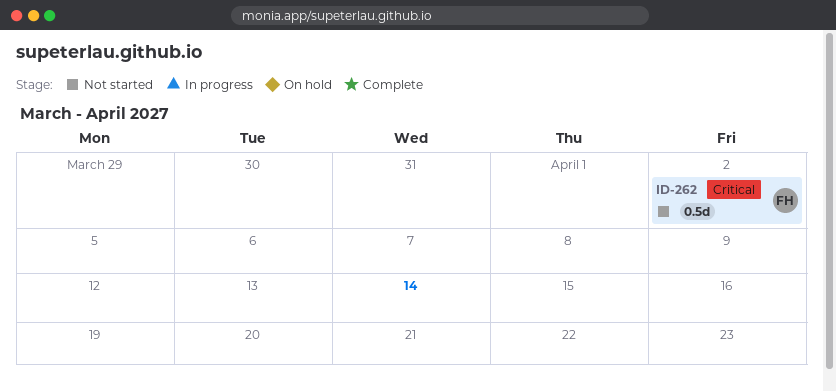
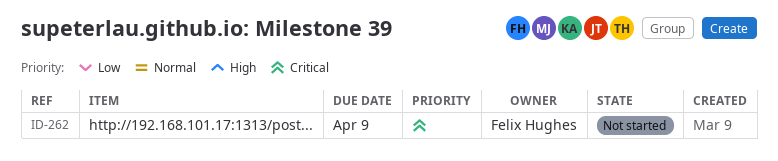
ID-262, due: Apr 2 -> Apr 9

